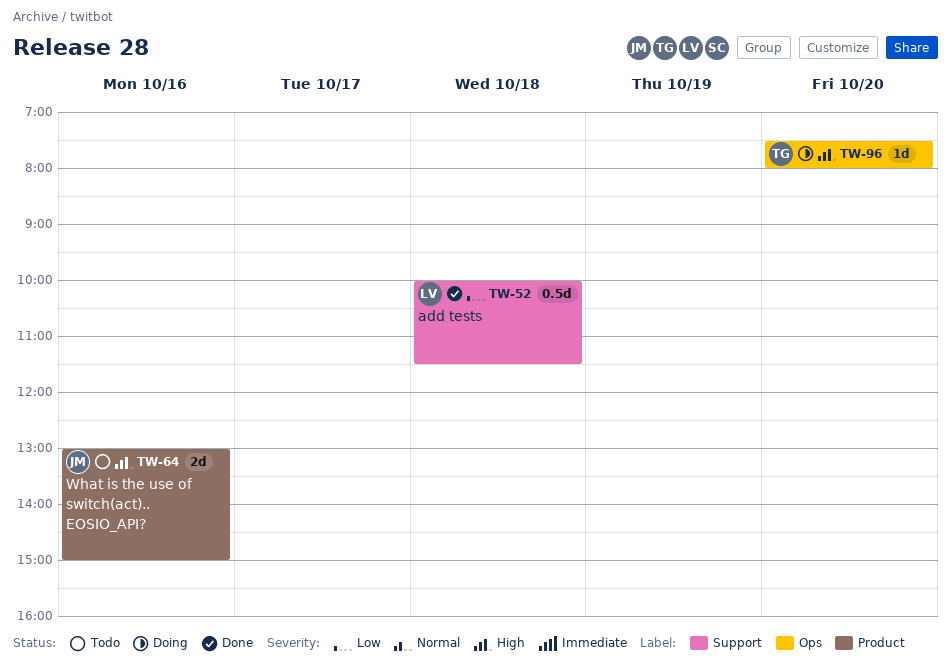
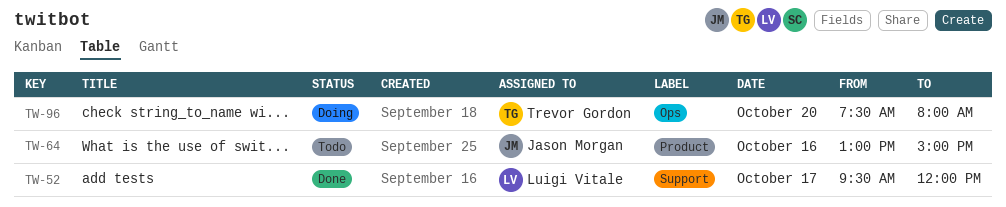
TW-52, day: Oct 18 -> Oct 17
TW-52, begins: 10:00 -> 09:30
TW-52, ends: 11:30 -> 12:00

